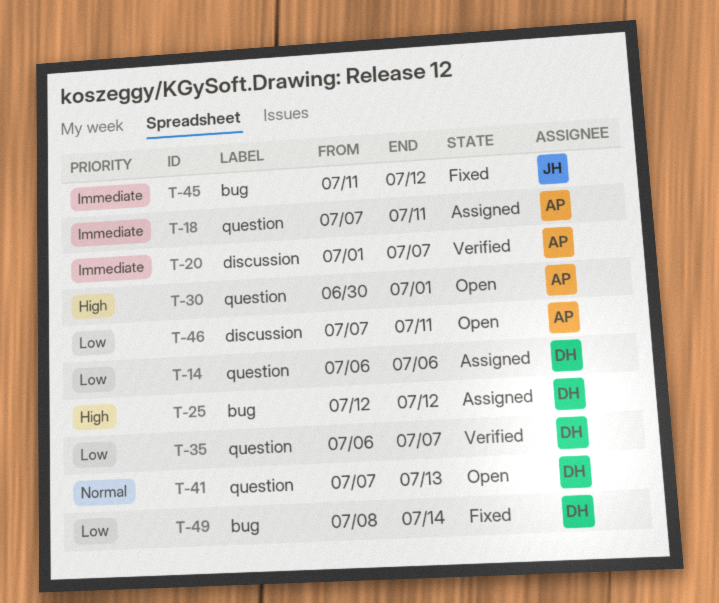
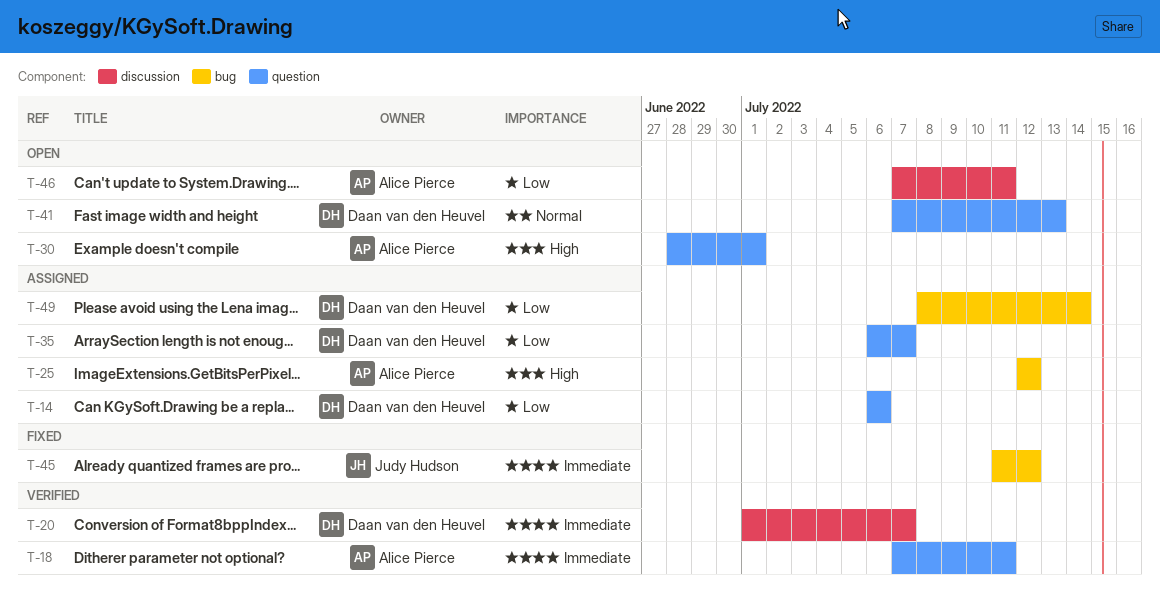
T-18, status: Assigned -> Verified
T-20, owner: Alice Pierce -> Daan van den Heuvel
T-25, owner: Daan van den Heuvel -> Alice Pierce
T-30, start: Jun 30 -> Jun 28
T-35, status: Verified -> Assigned
T-49, status: Fixed -> Assigned

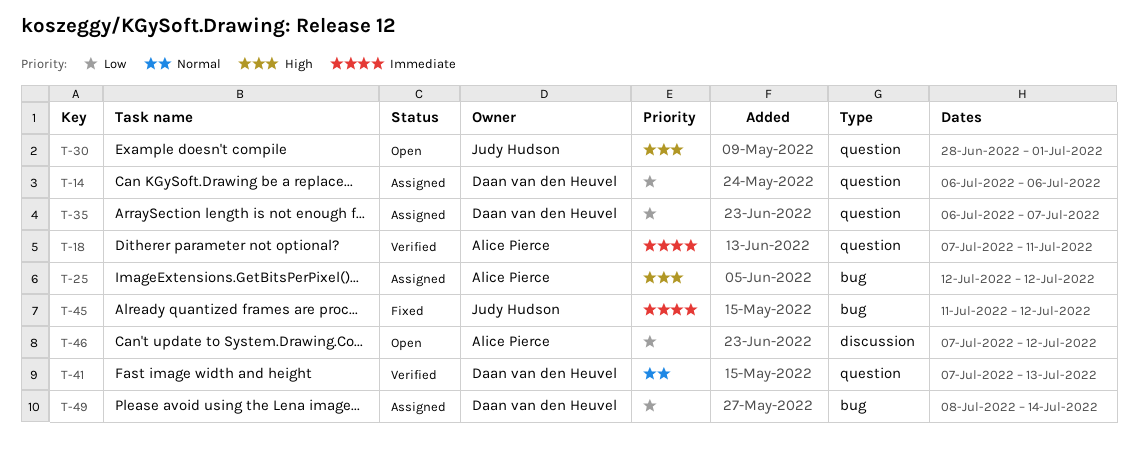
T-20: present -> none
T-30, owner: Alice Pierce -> Judy Hudson
T-41, status: Open -> Verified
T-46, due: Jul 11 -> Jul 12

